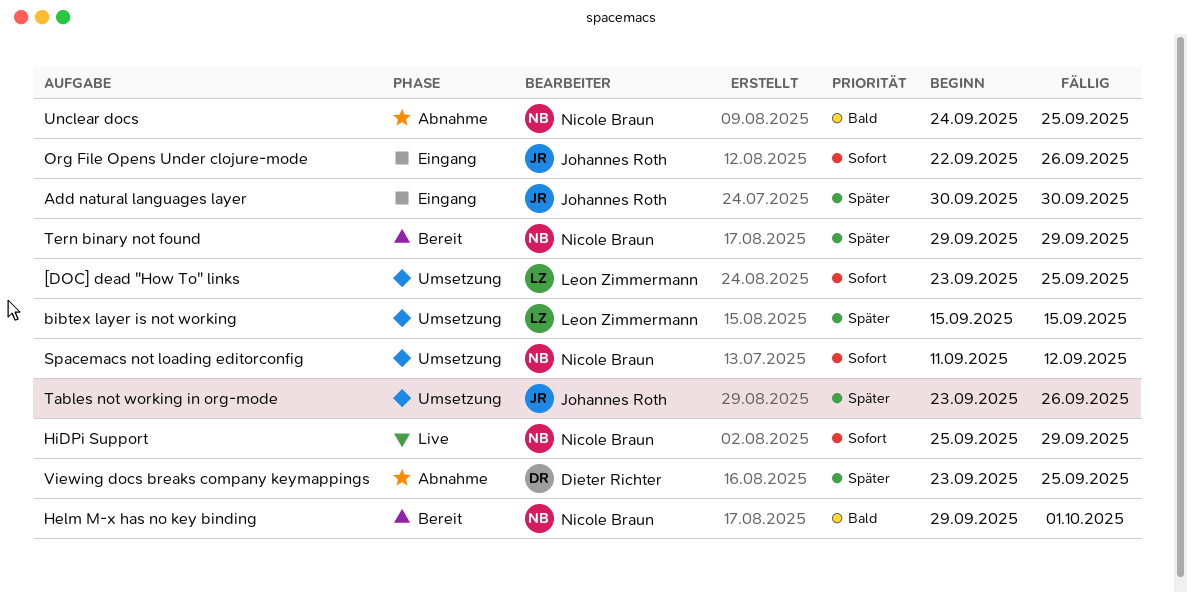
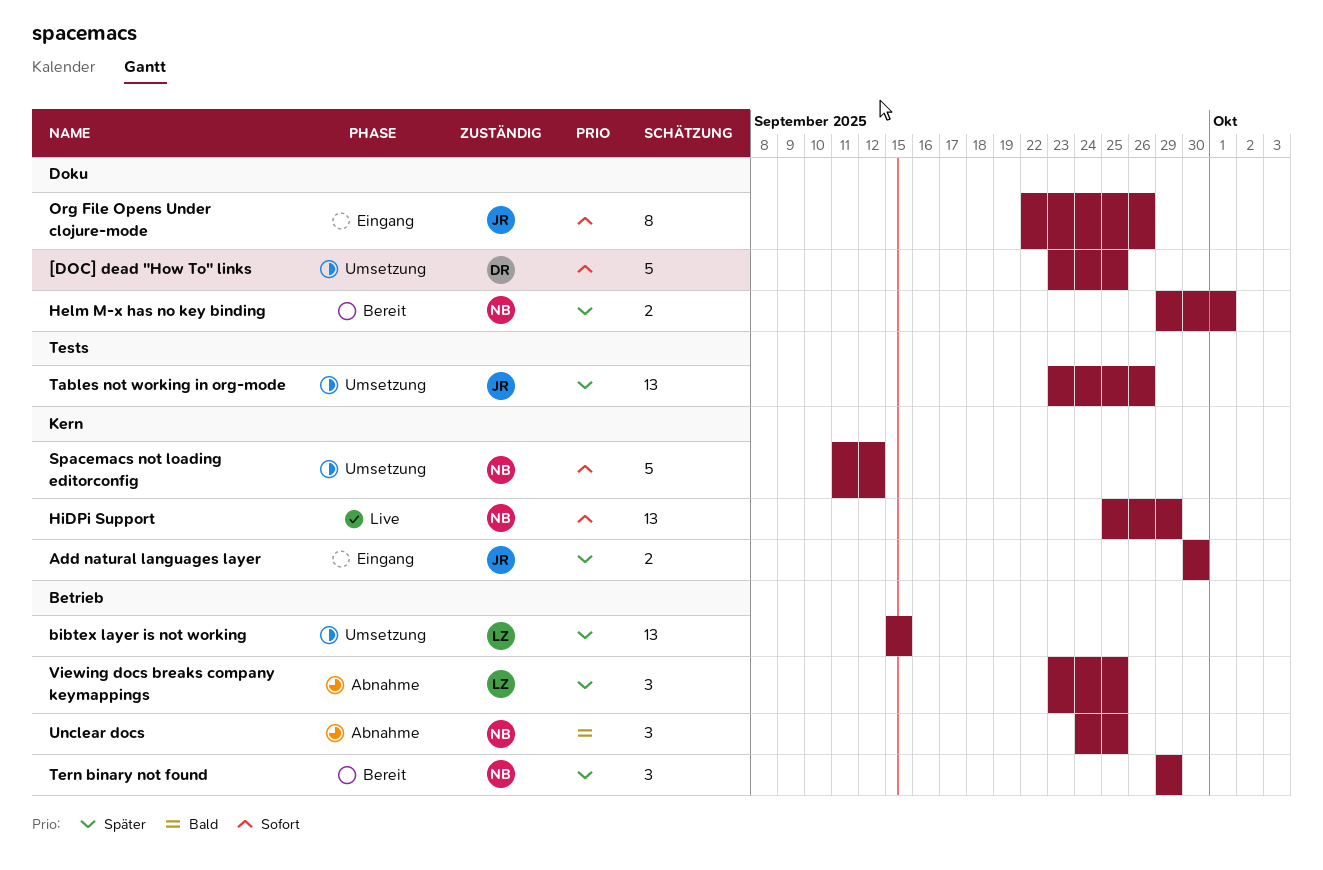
[DOC] dead "How To" links, owner: Leon Zimmermann -> Dieter Richter
Helm M-x has no key binding, priority: Bald -> Später
Viewing docs breaks company keymappings, owner: Dieter Richter -> Leon Zimmermann

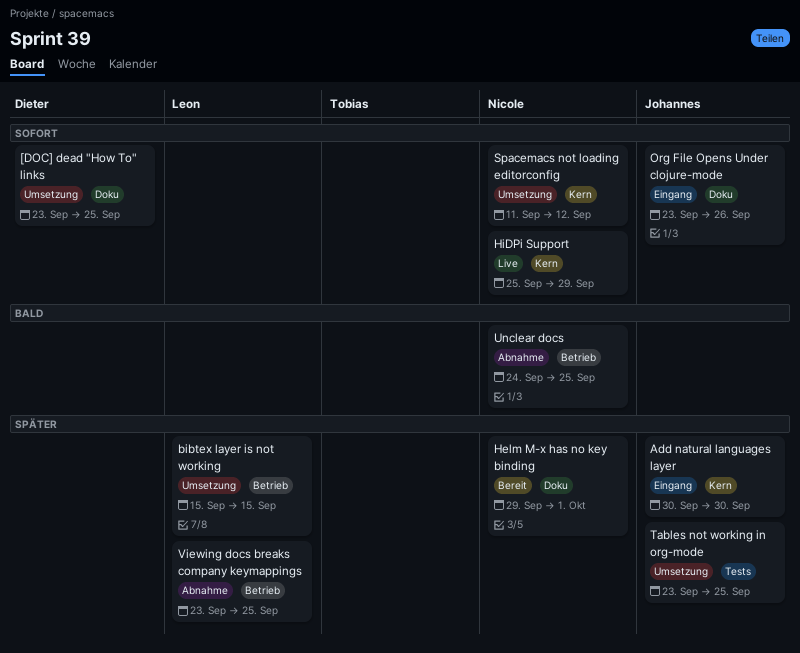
Org File Opens Under clojure-mode, start: Sep 22 -> Sep 23
Tables not working in org-mode, due: Sep 26 -> Sep 25
Tern binary not found: present -> none

